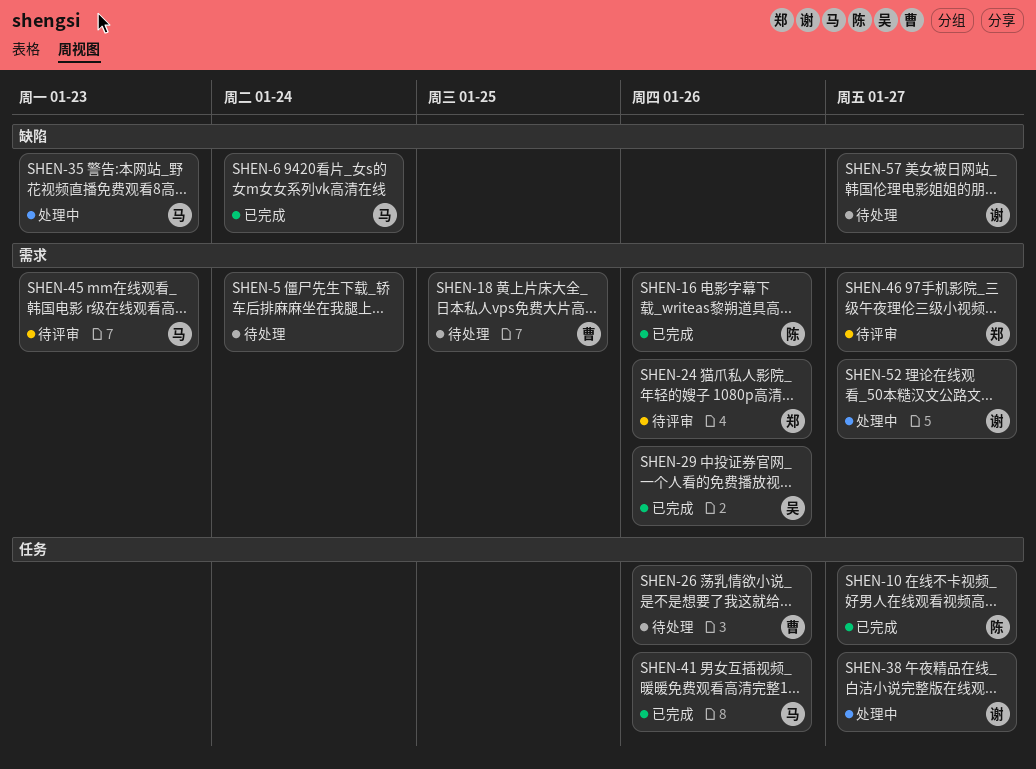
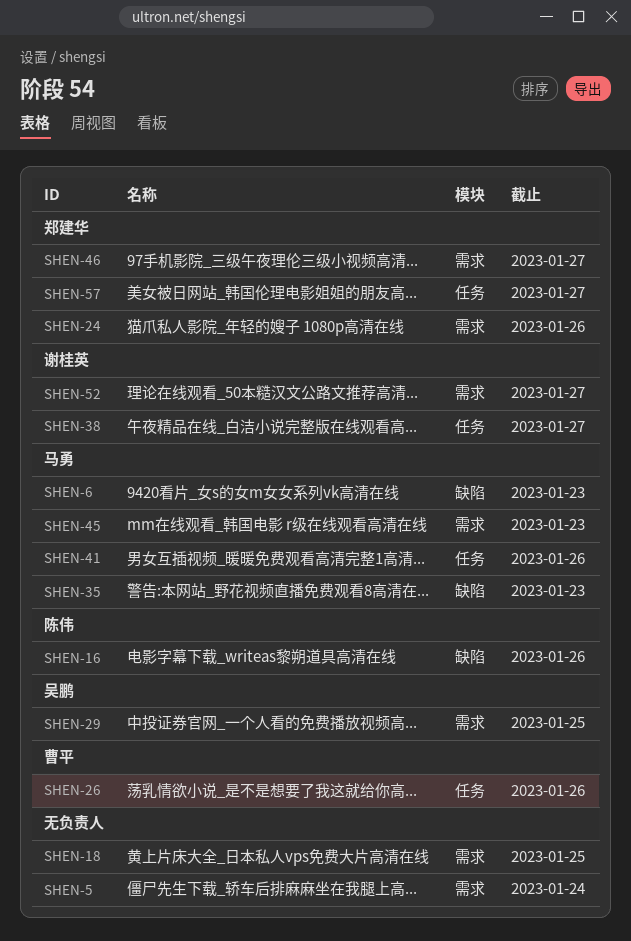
SHEN-6, due: Jan 24 -> Jan 23
SHEN-10: present -> none
SHEN-16, label: 需求 -> 缺陷
SHEN-18, owner: 曹平 -> none
SHEN-29, due: Jan 26 -> Jan 25
SHEN-57, owner: 谢桂英 -> 郑建华
SHEN-57, label: 缺陷 -> 任务

